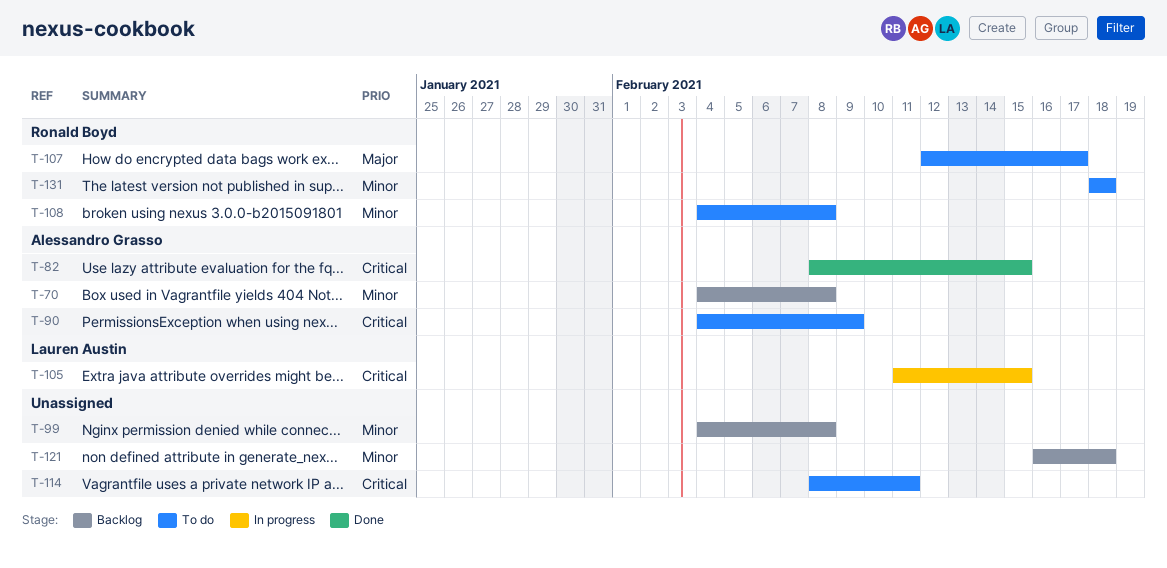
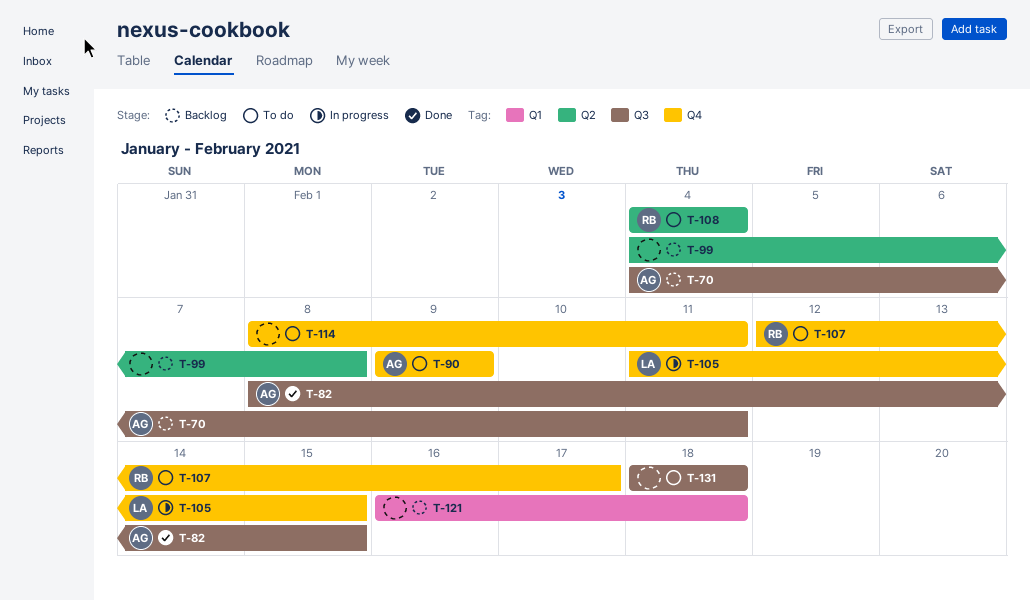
T-70, due: Feb 8 -> Feb 11
T-90, start: Feb 4 -> Feb 9
T-108, due: Feb 8 -> Feb 4
T-131, owner: Ronald Boyd -> none

